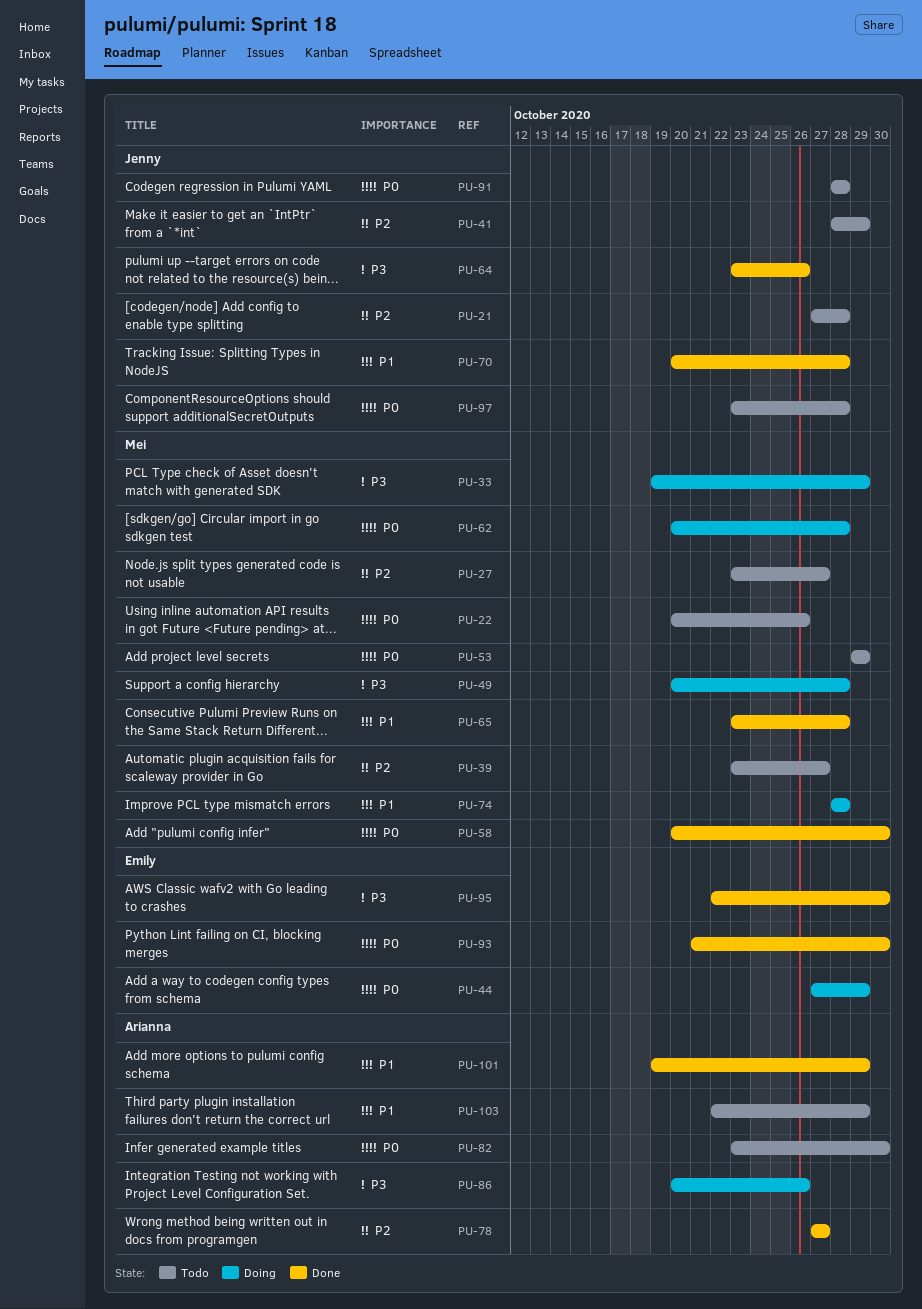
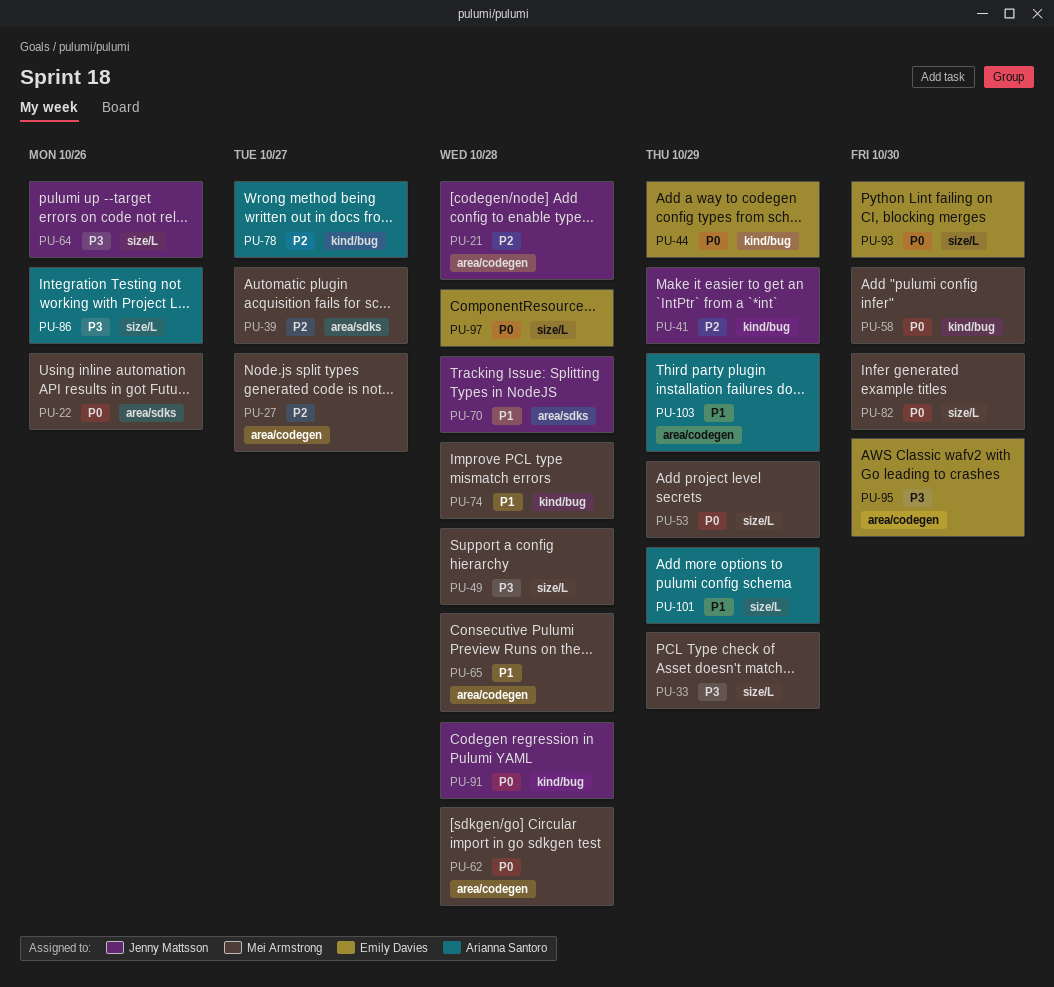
PU-82, owner: Arianna Santoro -> Mei Armstrong
PU-97, owner: Jenny Mattsson -> Emily Davies

